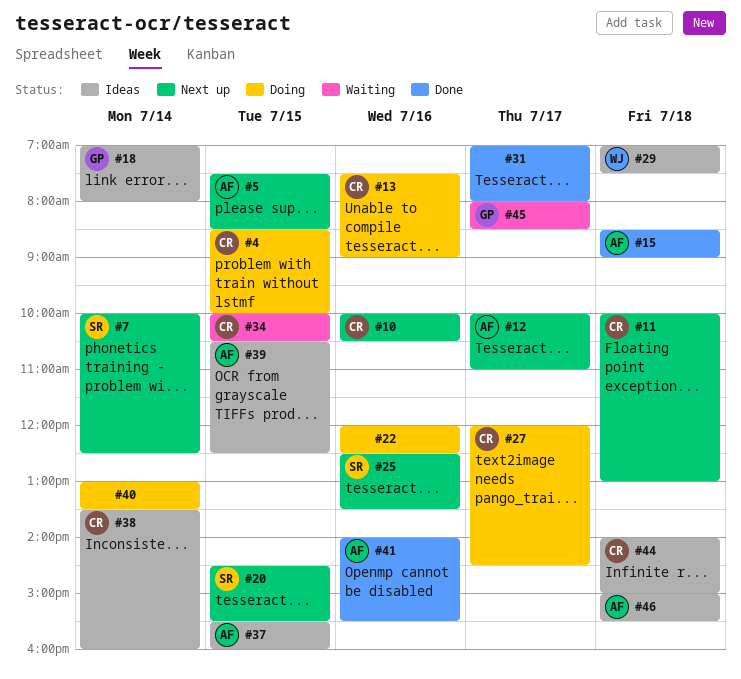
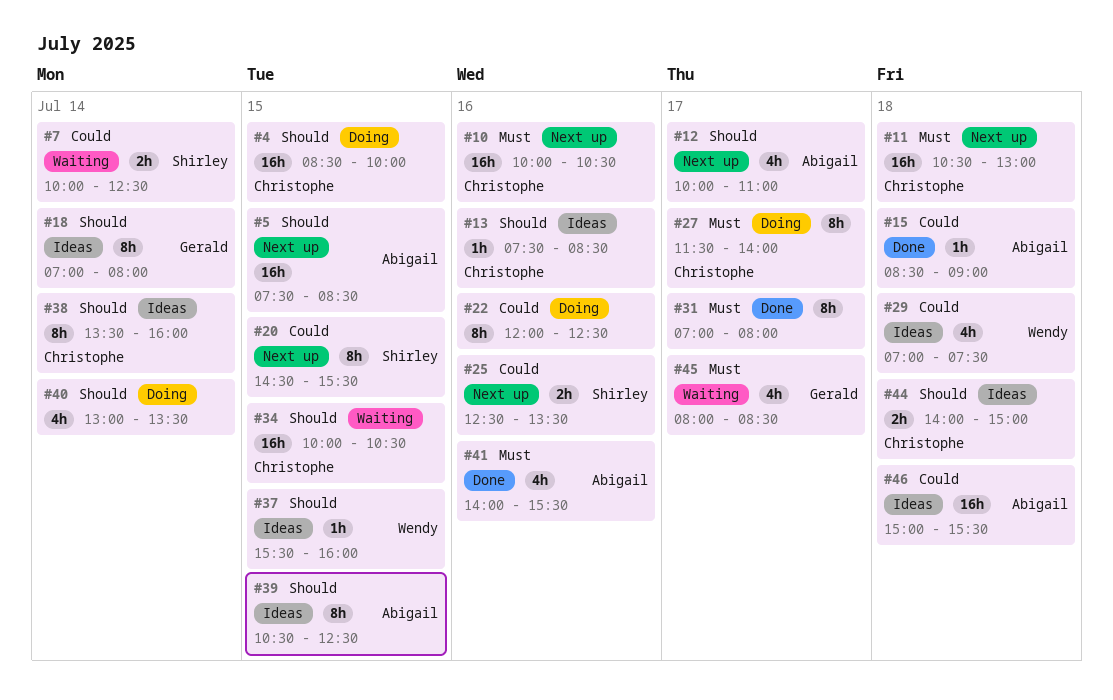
#7, status: Next up -> Waiting
#11, begins: 10:00 -> 10:30
#13, status: Doing -> Ideas
#13, ends: 09:00 -> 08:30
#27, begins: 12:00 -> 11:30
#27, ends: 14:30 -> 14:00
#37, owner: Abigail -> Wendy

